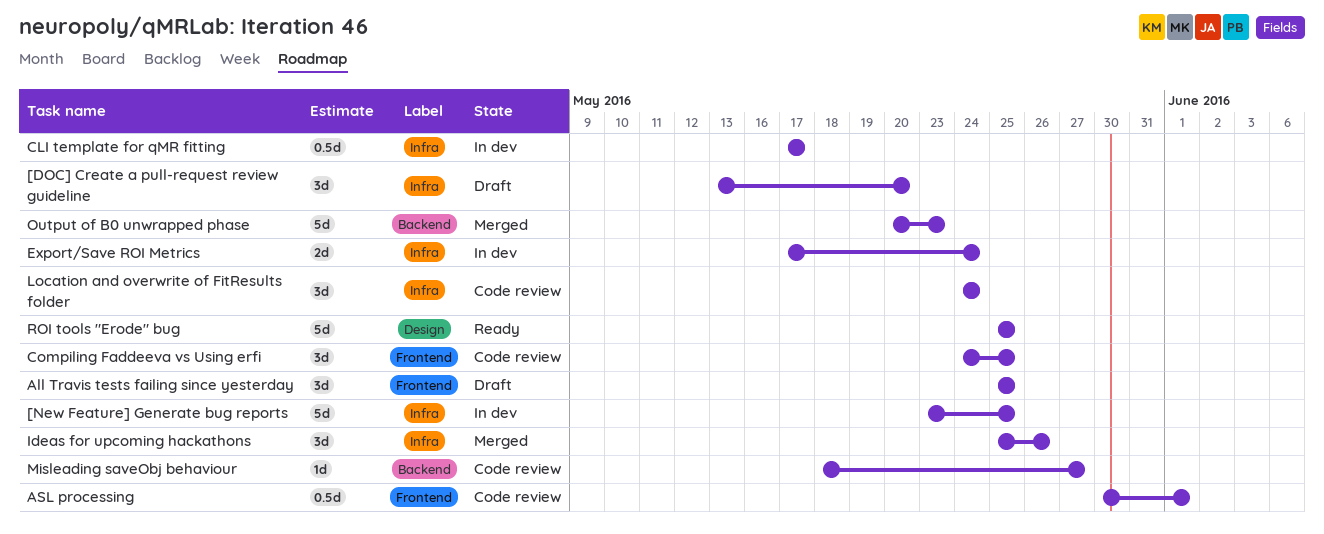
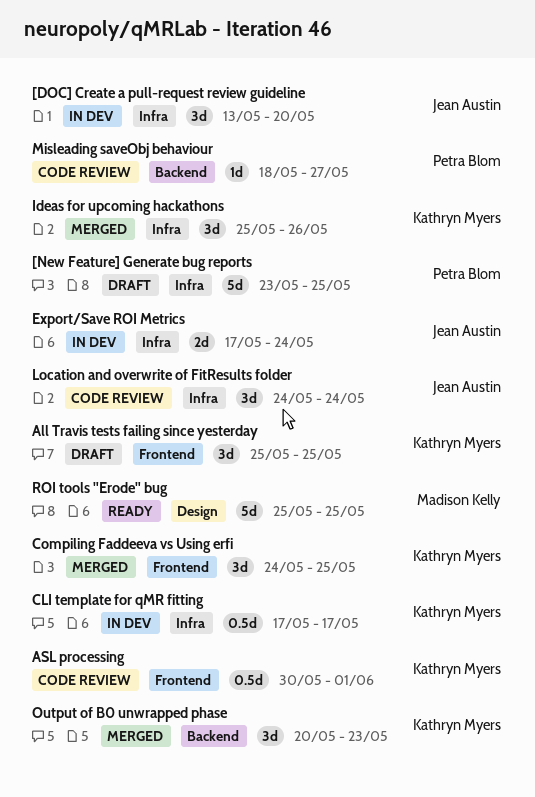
[DOC] Create a pull-request review guideline, status: Draft -> In dev
[New Feature] Generate bug reports, status: In dev -> Draft
Compiling Faddeeva vs Using erfi, status: Code review -> Merged
Output of B0 unwrapped phase, estimate: 5d -> 3d

